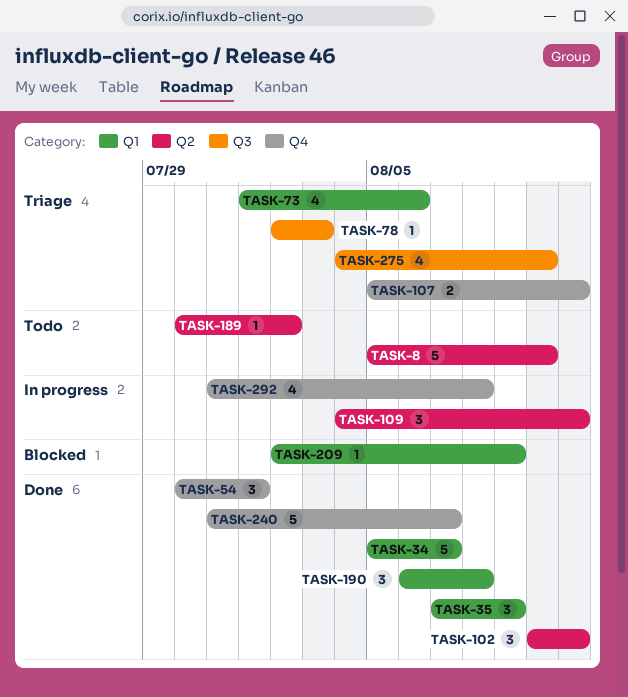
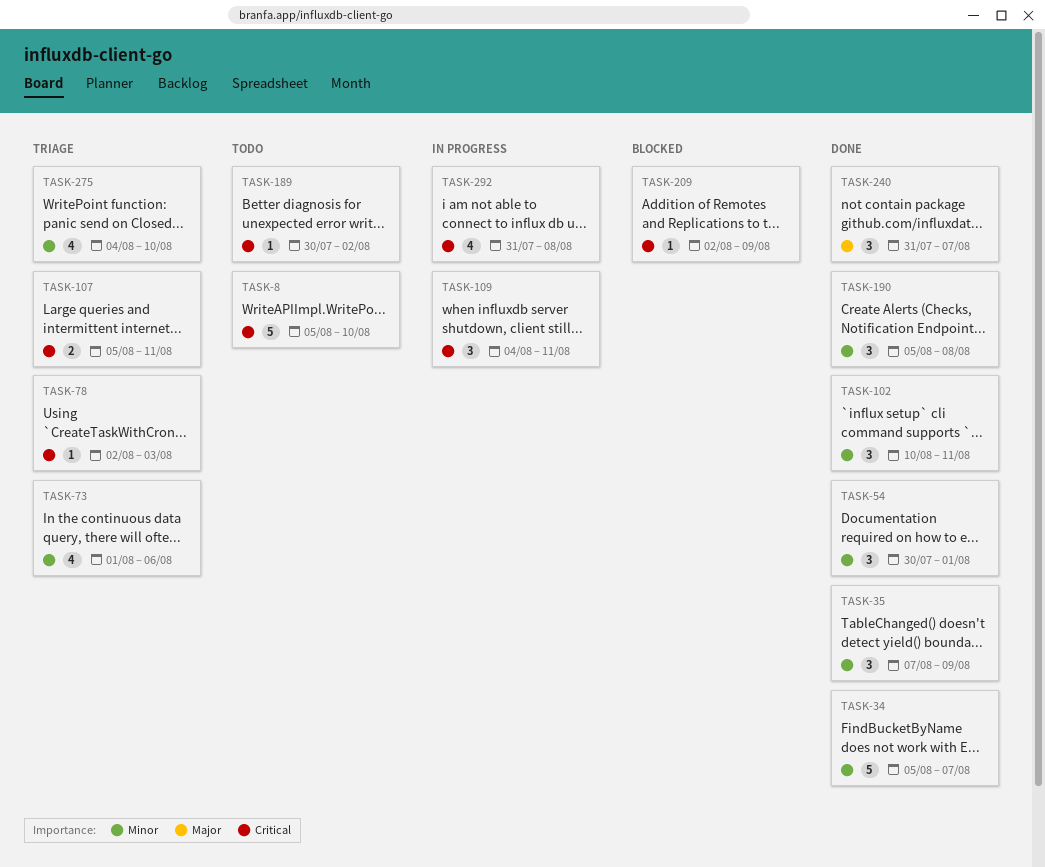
TASK-190, start: Aug 6 -> Aug 5
TASK-240, estimate: 5 -> 3

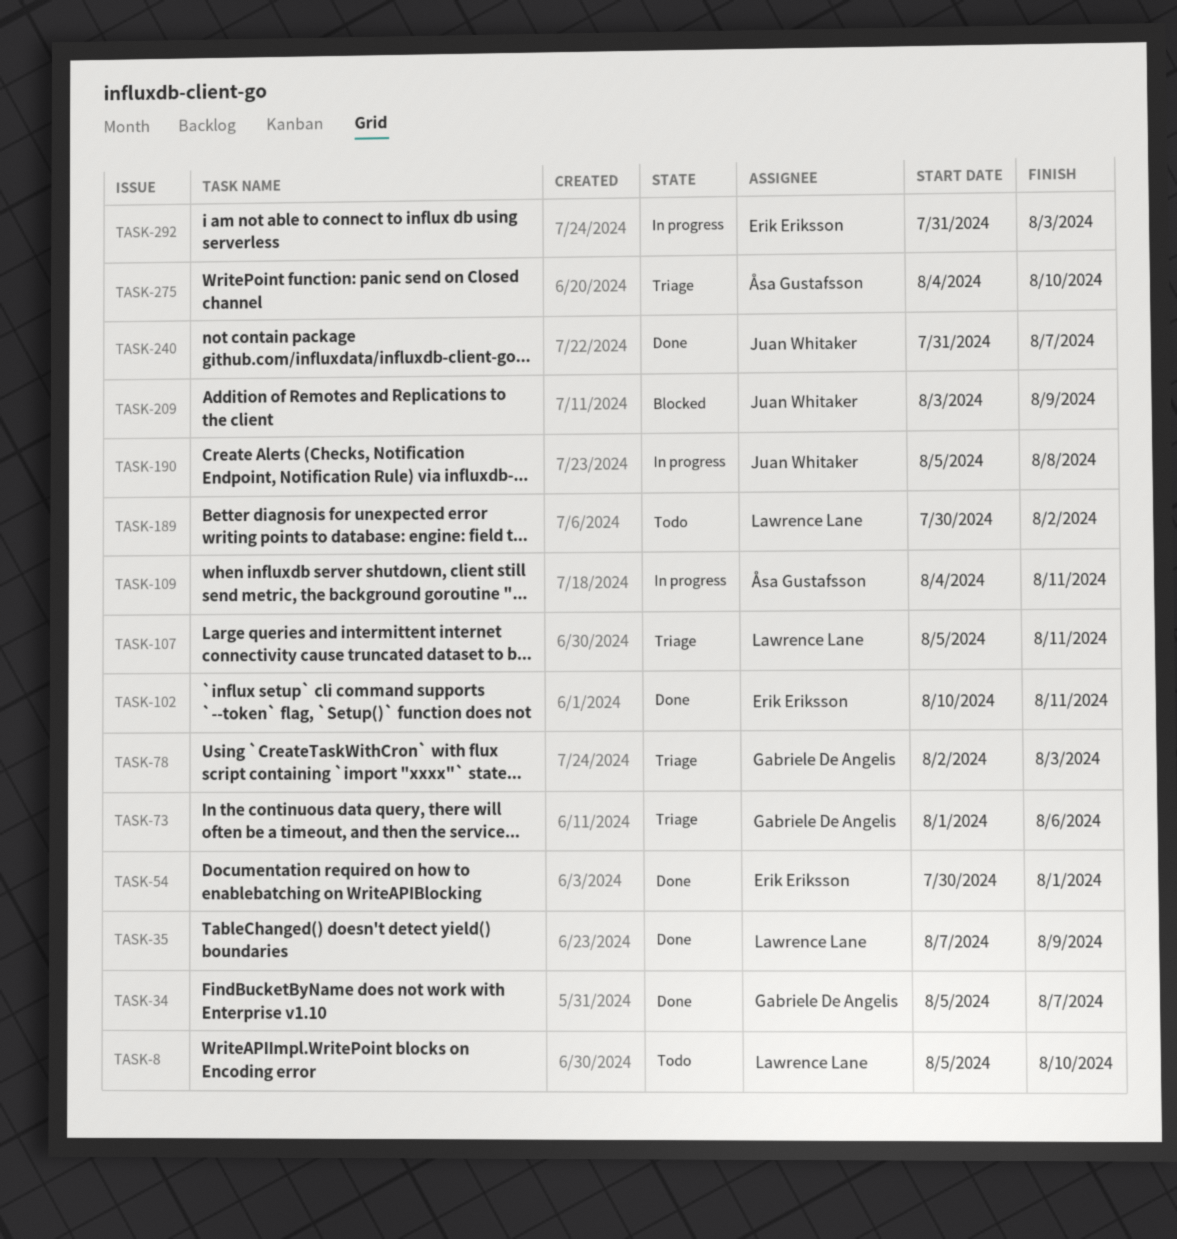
TASK-190, status: Done -> In progress
TASK-209, start: Aug 2 -> Aug 3
TASK-292, due: Aug 8 -> Aug 3

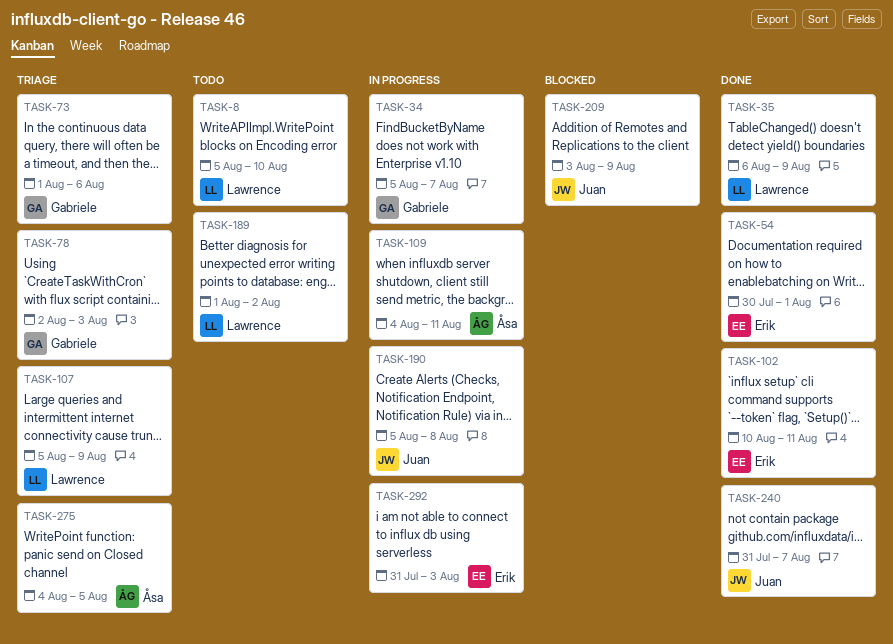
TASK-34, status: Done -> In progress
TASK-35, start: Aug 7 -> Aug 6
TASK-107, due: Aug 11 -> Aug 9
TASK-189, start: Jul 30 -> Aug 1
TASK-275, due: Aug 10 -> Aug 5

